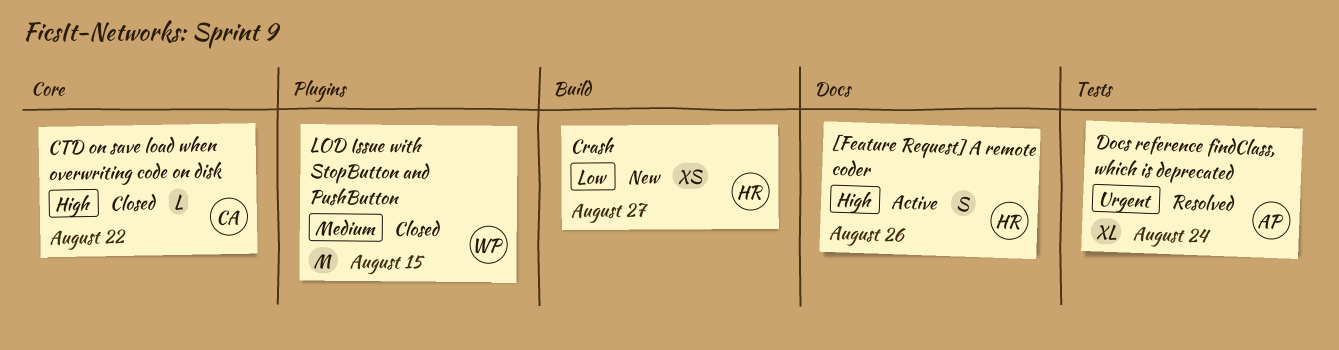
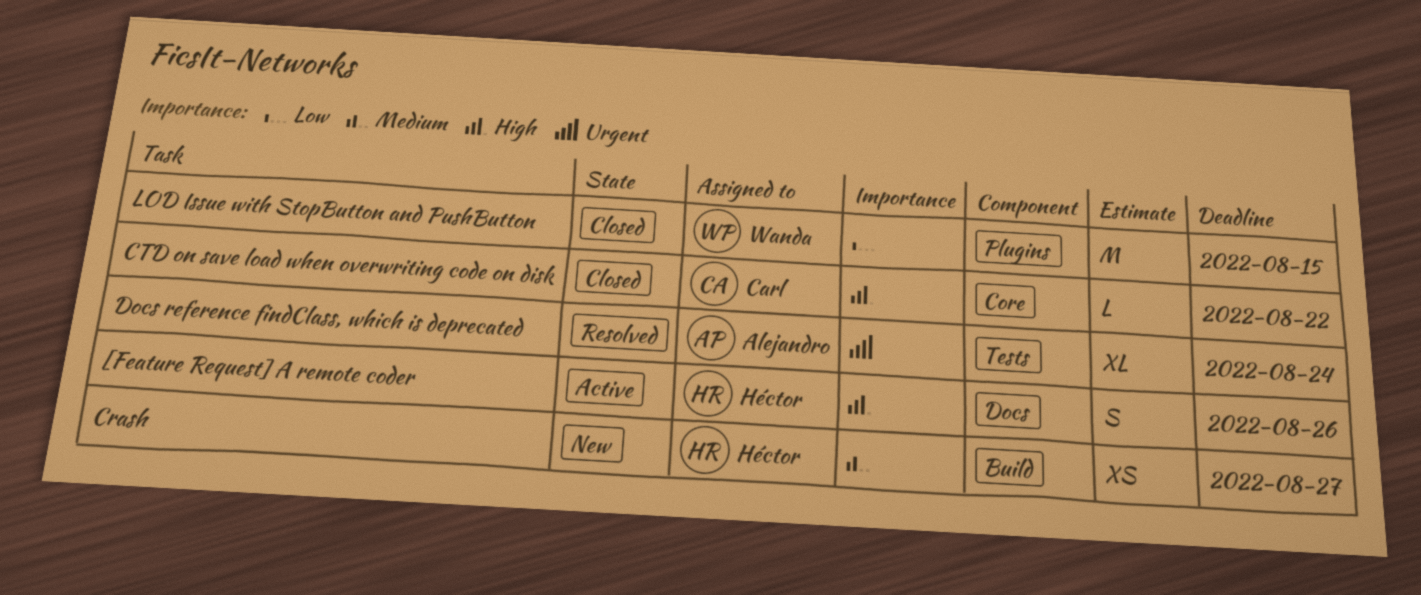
Crash, priority: Low -> Medium
LOD Issue with StopButton and PushButton, priority: Medium -> Low

